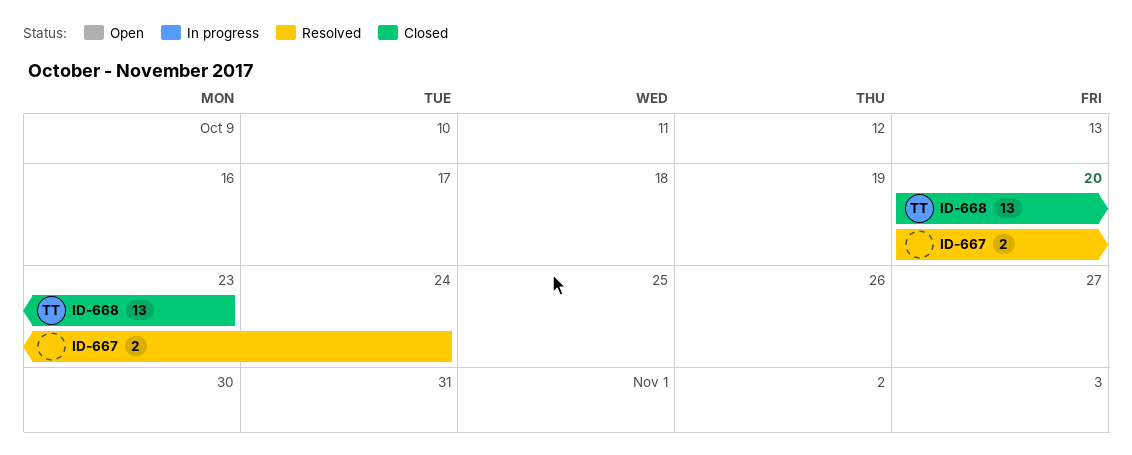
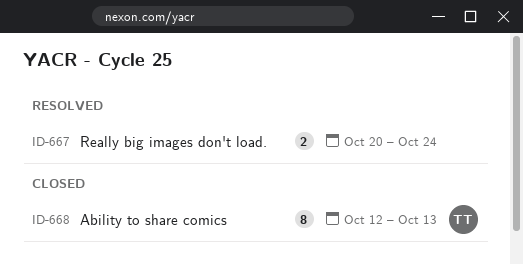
ID-668, estimate: 13 -> 8
ID-668, start: Oct 20 -> Oct 12
ID-668, due: Oct 23 -> Oct 13

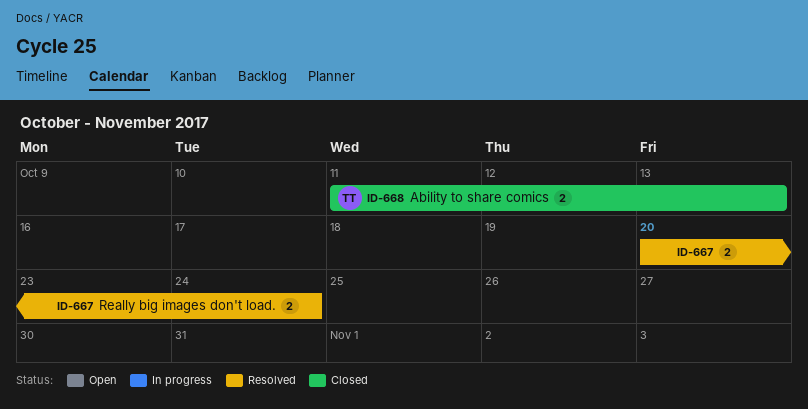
ID-668, estimate: 8 -> 2
ID-668, start: Oct 12 -> Oct 11

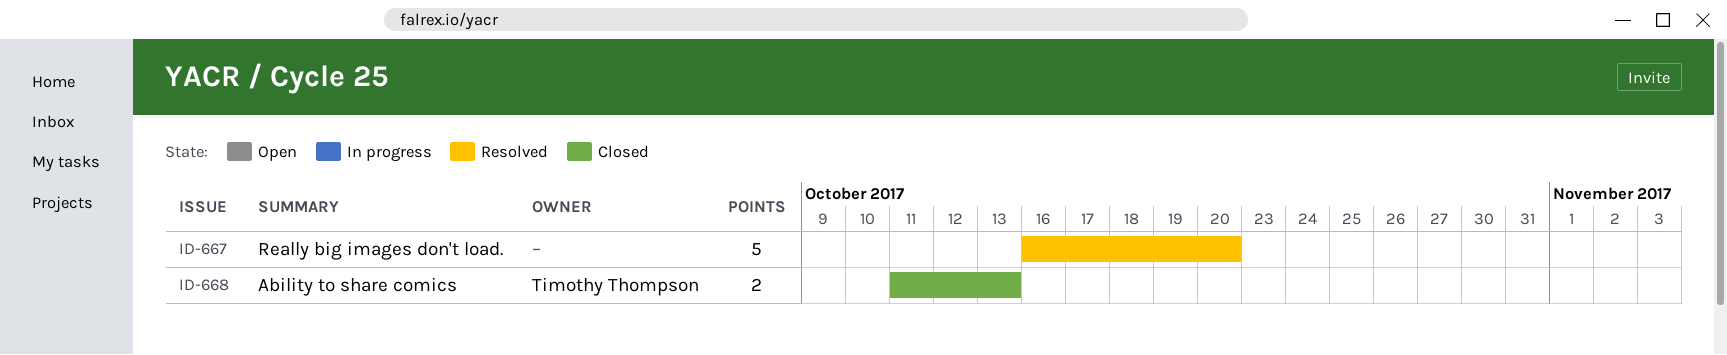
ID-667, estimate: 2 -> 5
ID-667, start: Oct 20 -> Oct 16
ID-667, due: Oct 24 -> Oct 20

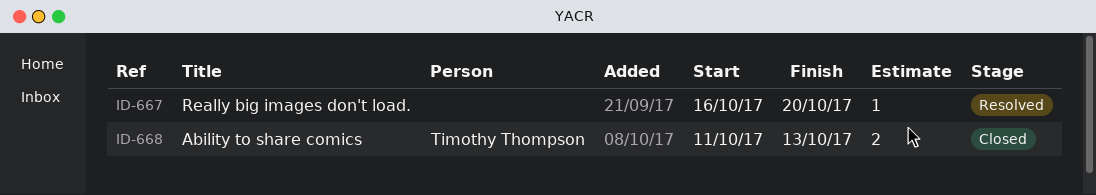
ID-667, estimate: 5 -> 1

